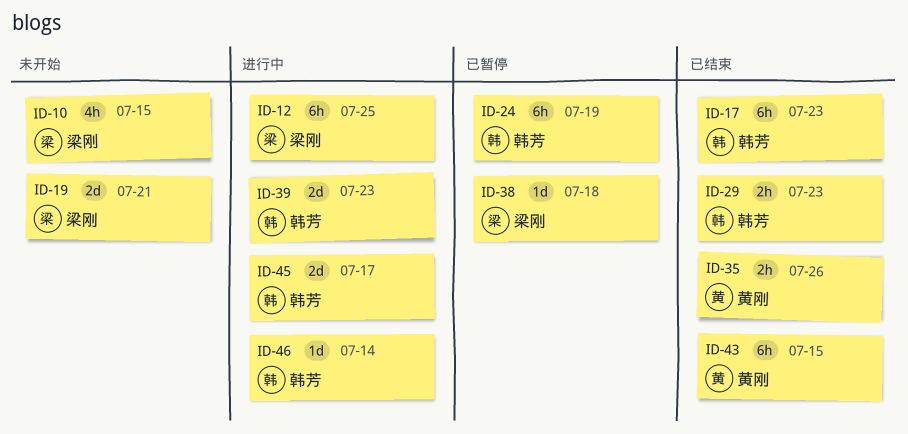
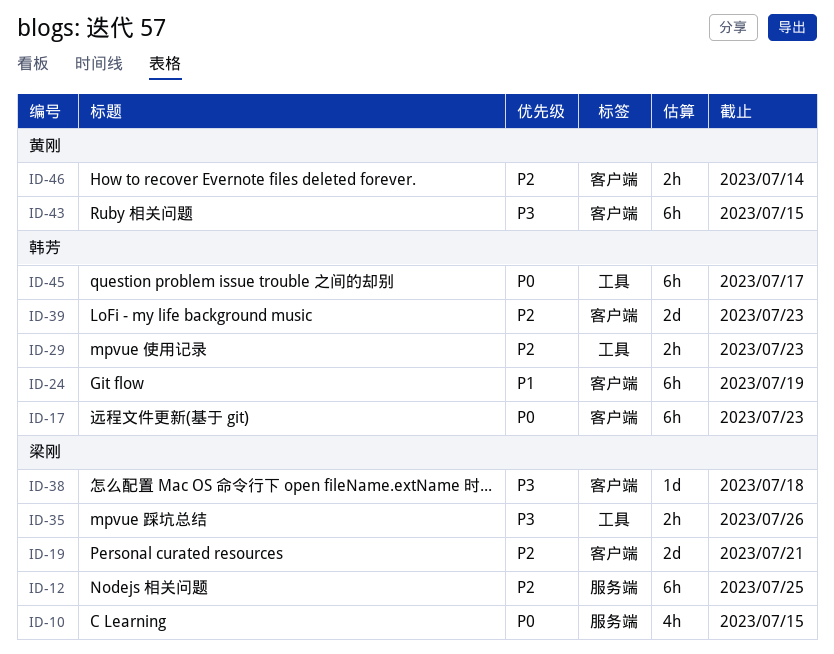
ID-35, owner: 黄刚 -> 梁刚
ID-45, estimate: 2d -> 6h
ID-46, owner: 韩芳 -> 黄刚
ID-46, estimate: 1d -> 2h

